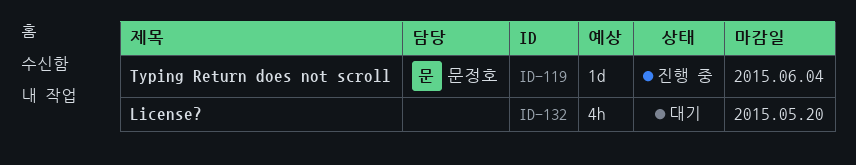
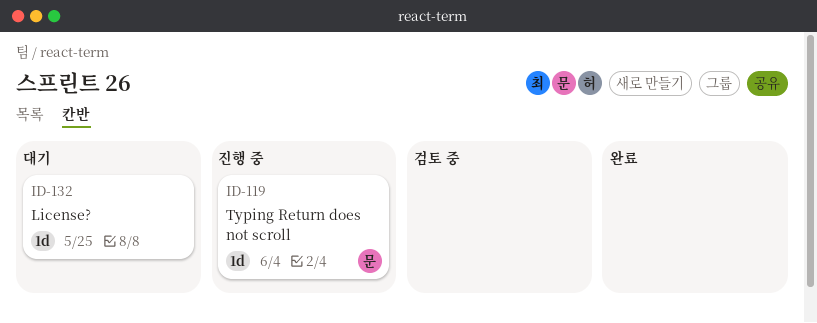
ID-132, estimate: 4h -> 1d
ID-132, due: May 20 -> May 25

